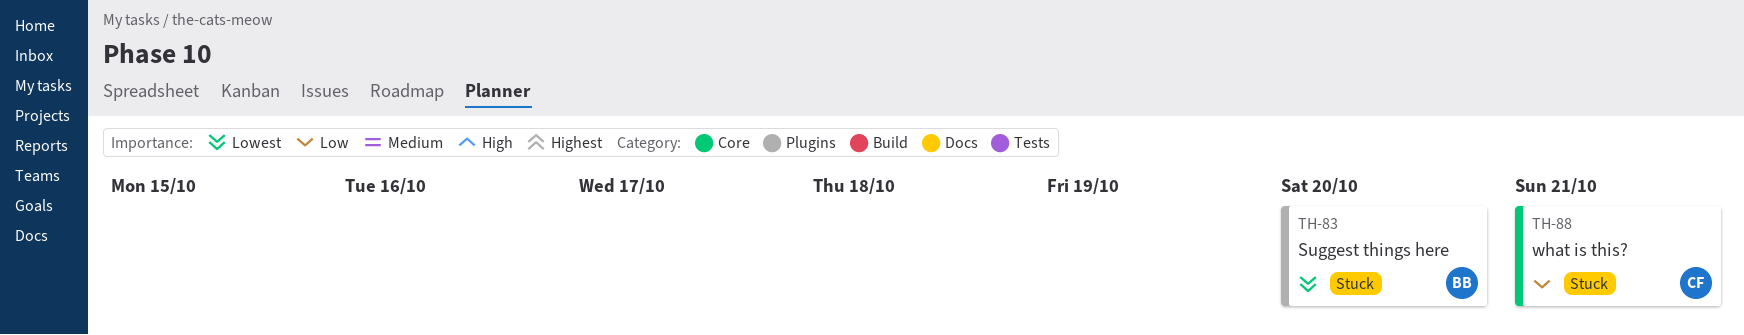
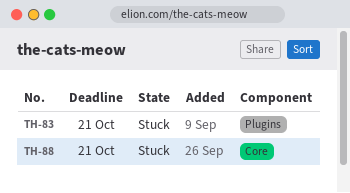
TH-83, due: Oct 20 -> Oct 21

